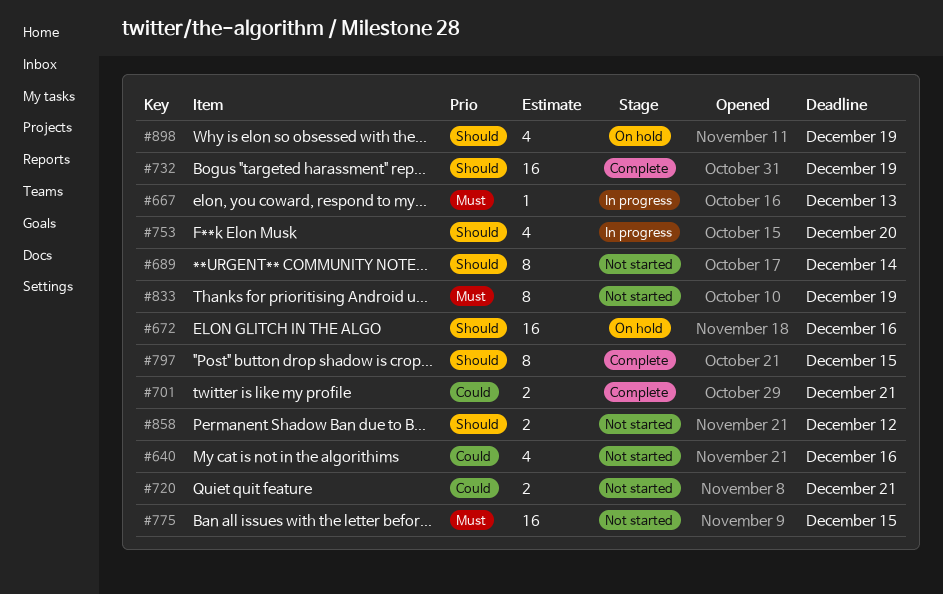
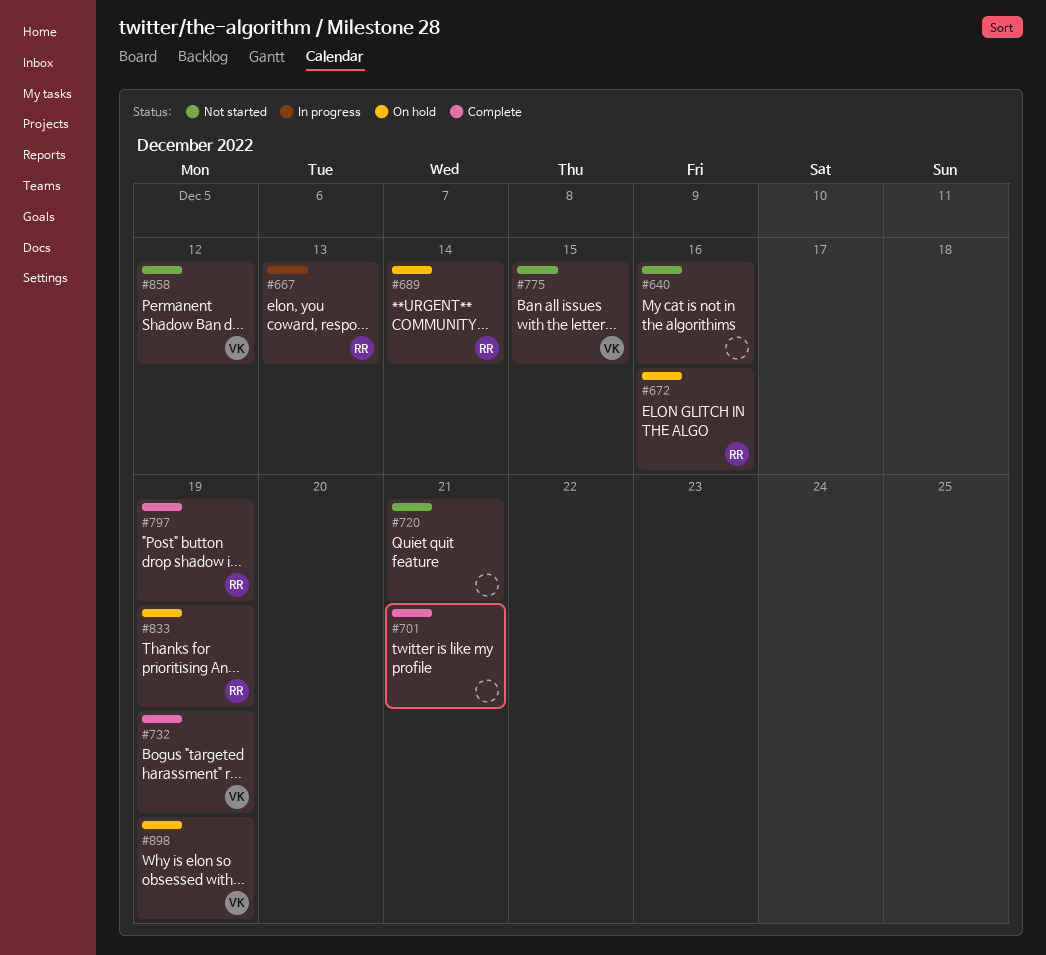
#689, status: Not started -> On hold
#753: present -> none
#797, due: Dec 15 -> Dec 19
#833, status: Not started -> On hold

